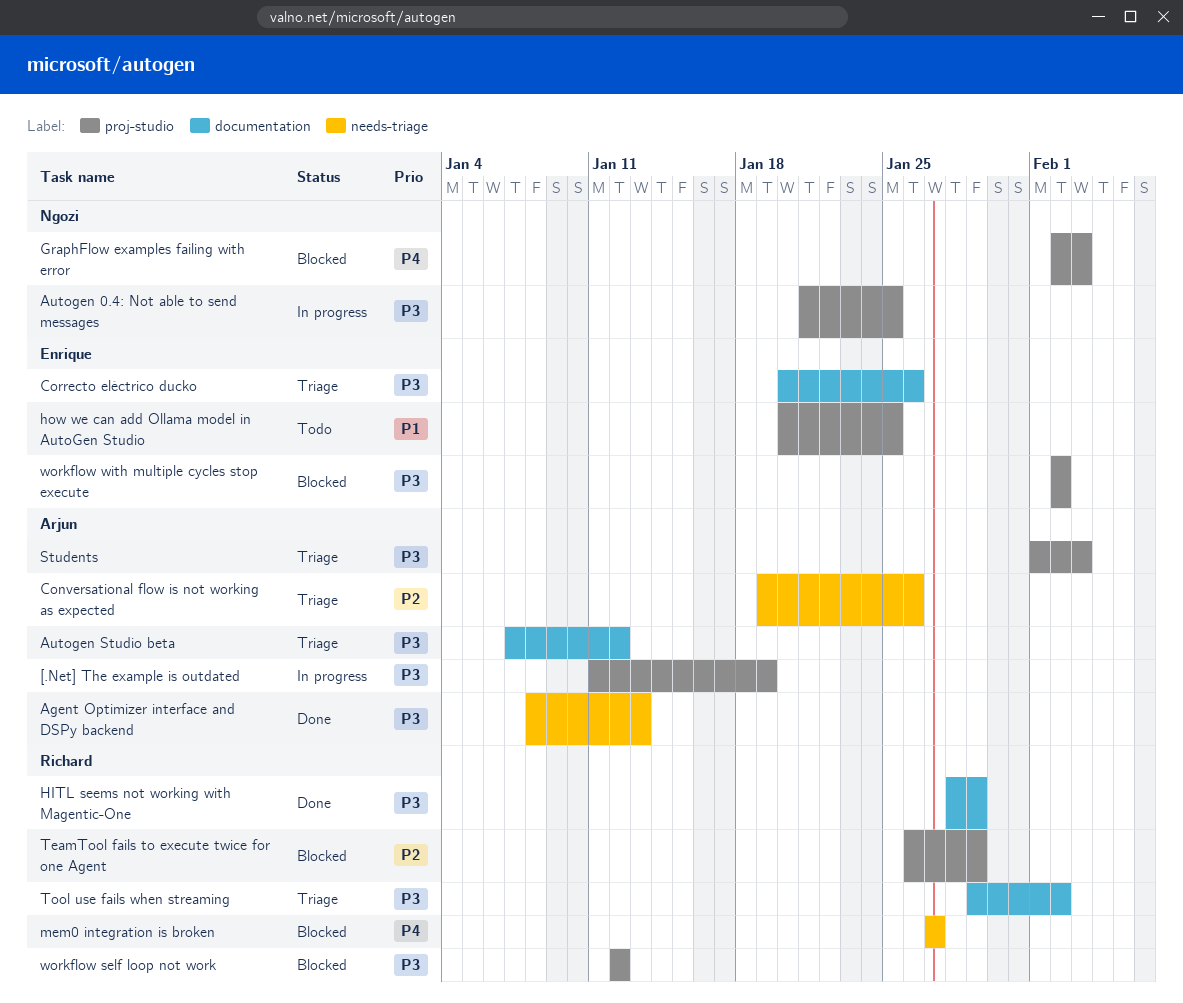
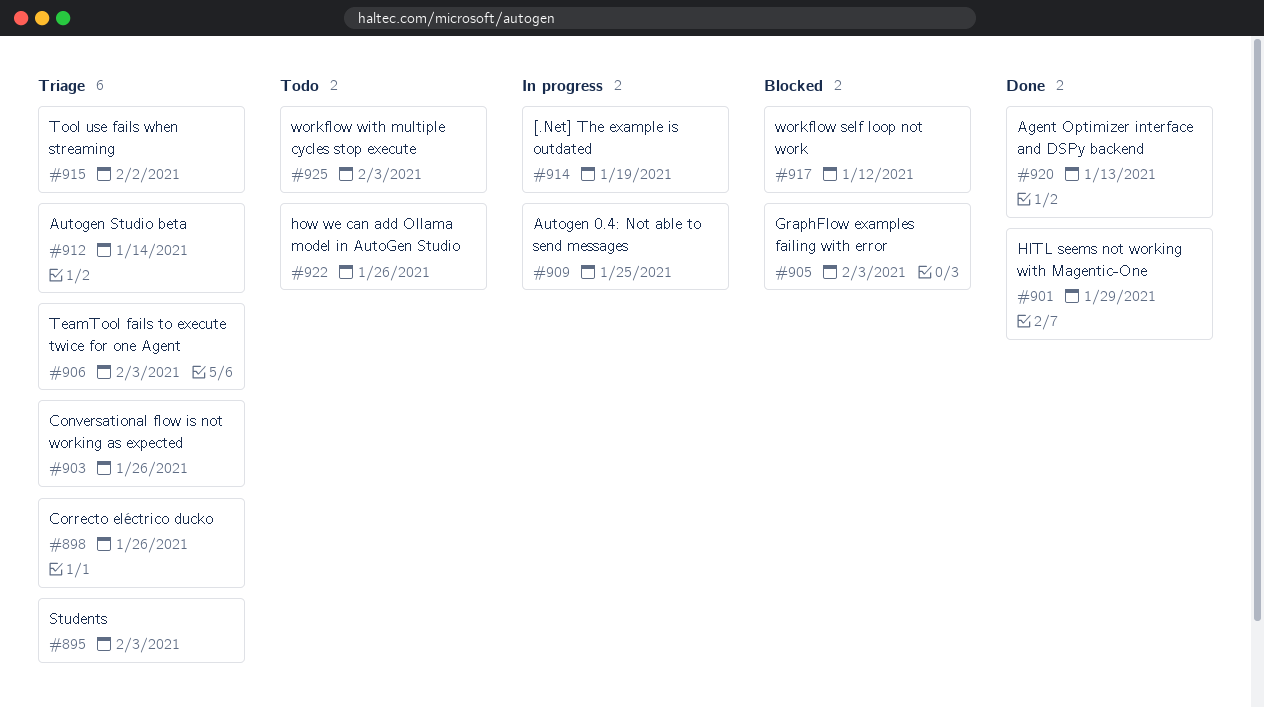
Autogen Studio beta, due: Jan 12 -> Jan 14
how we can add Ollama model in AutoGen Studio, due: Jan 25 -> Jan 26
mem0 integration is broken: present -> none
TeamTool fails to execute twice for one Agent, status: Blocked -> Triage
TeamTool fails to execute twice for one Agent, due: Jan 29 -> Feb 3
workflow with multiple cycles stop execute, status: Blocked -> Todo
workflow with multiple cycles stop execute, due: Feb 2 -> Feb 3

